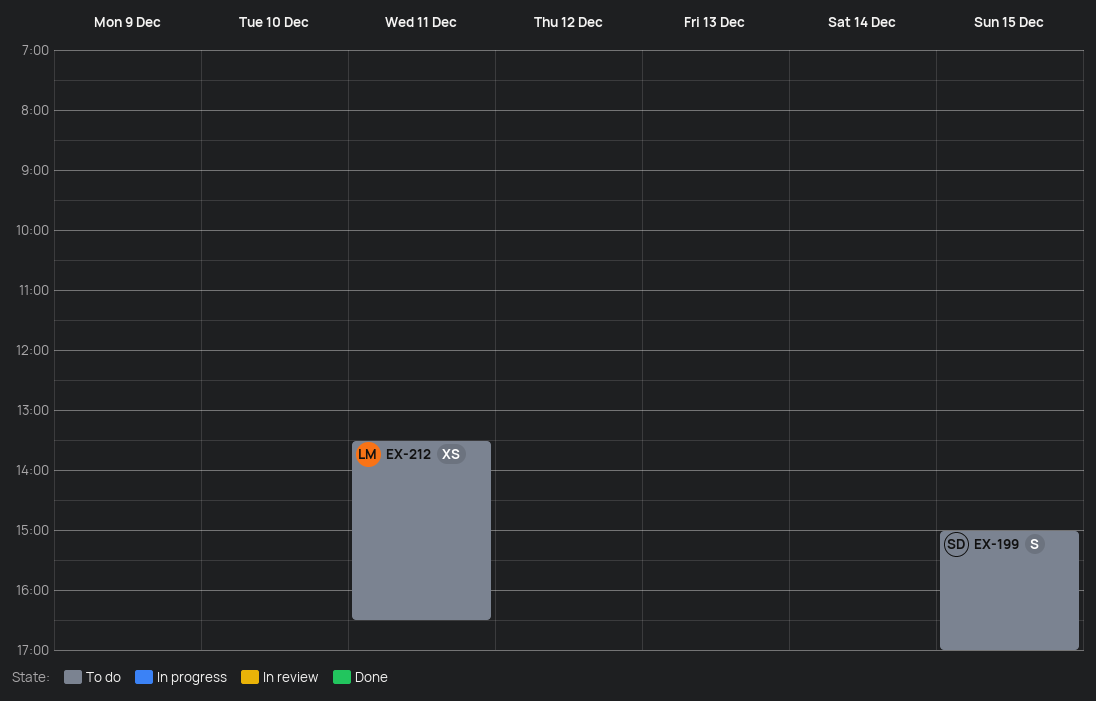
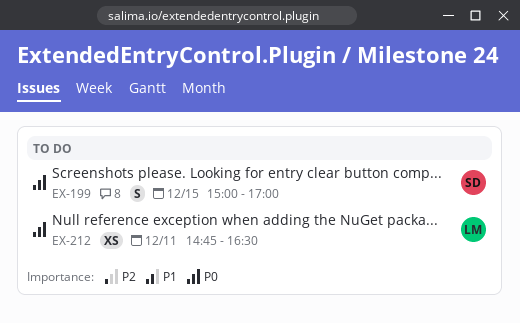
EX-212, begins: 13:30 -> 14:45

